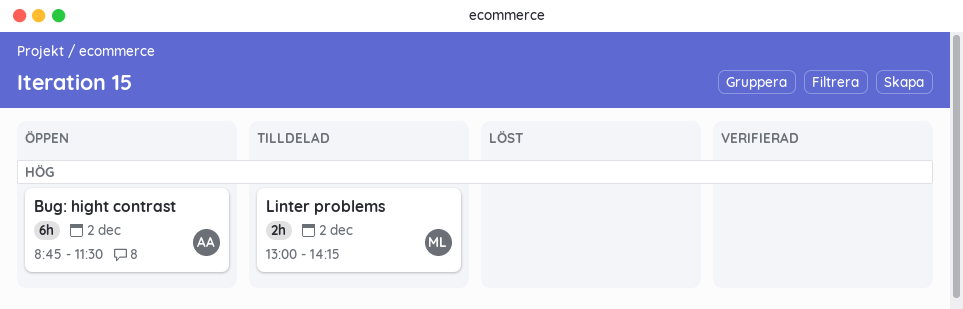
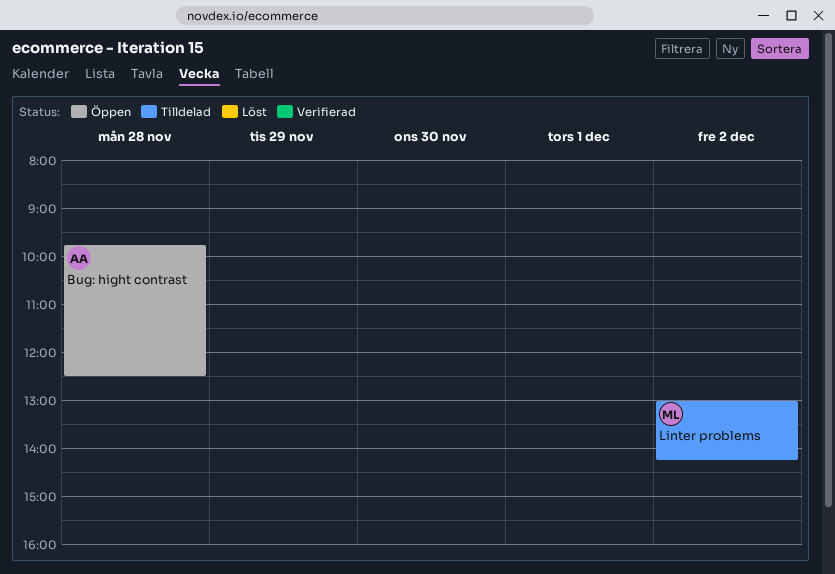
Bug: hight contrast, day: Dec 2 -> Nov 28
Bug: hight contrast, begins: 08:45 -> 09:45
Bug: hight contrast, ends: 11:30 -> 12:30

